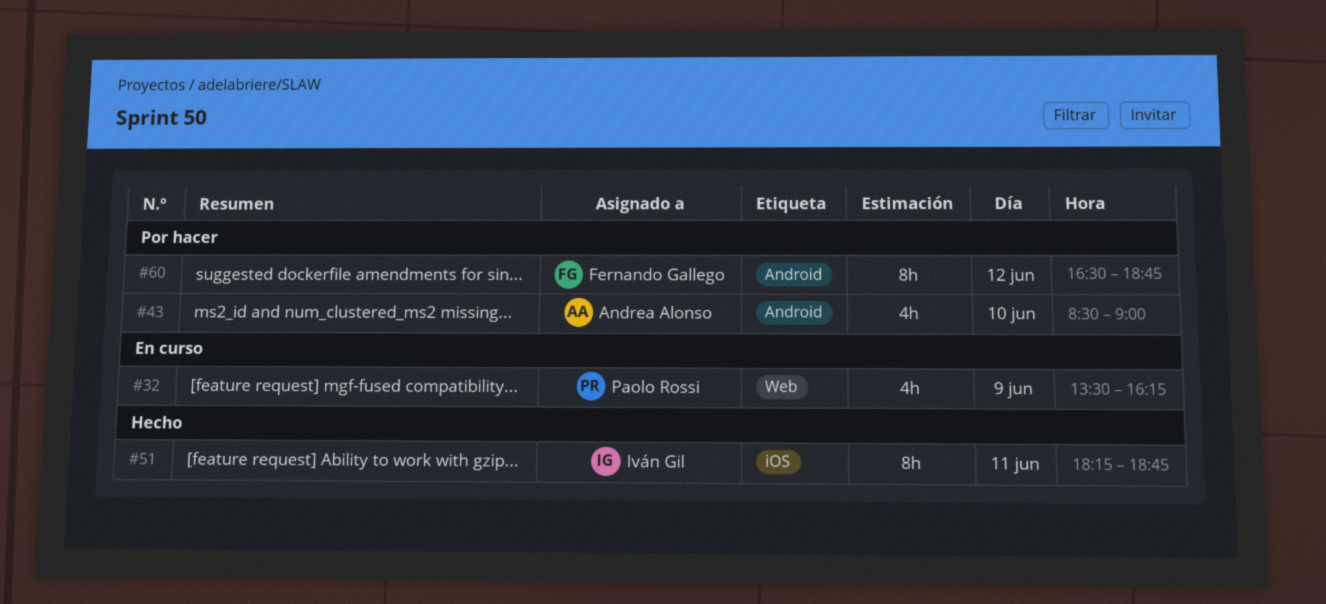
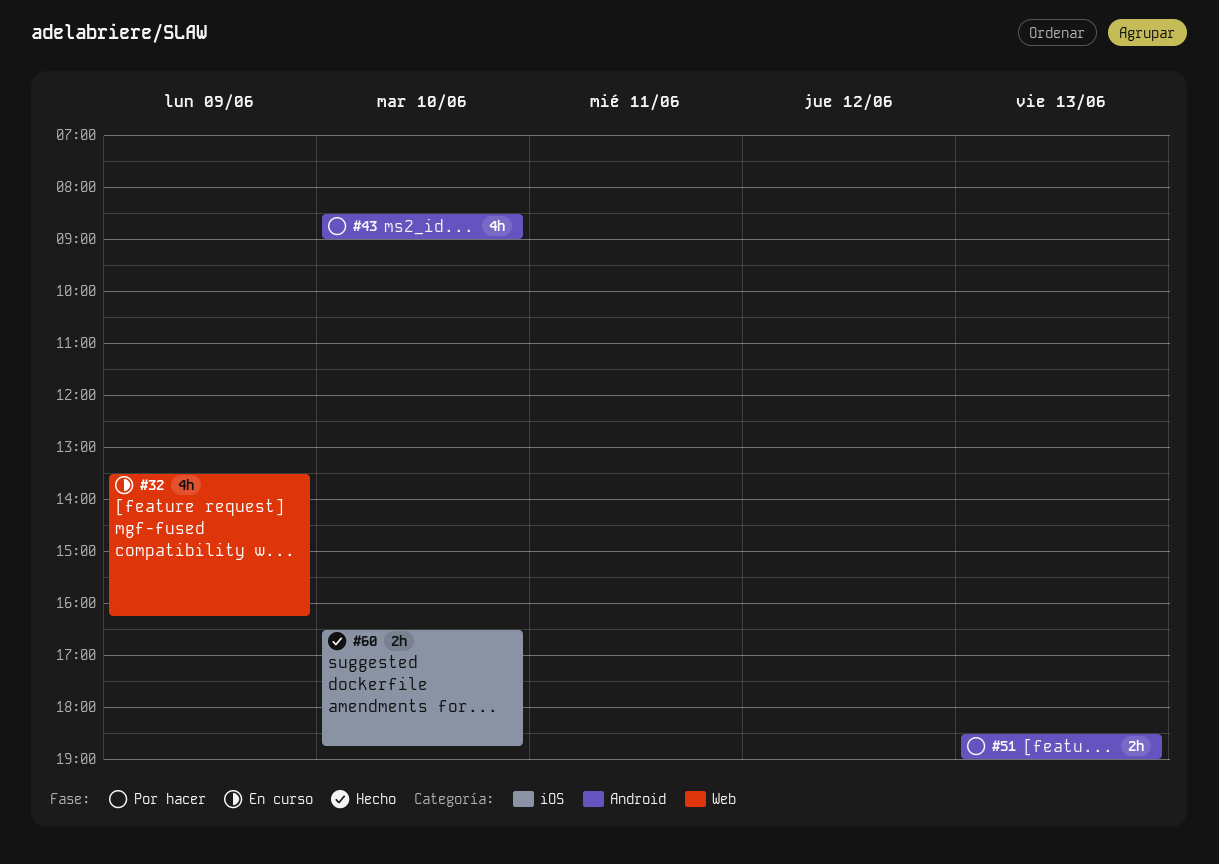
#51, status: Hecho -> Por hacer
#51, label: iOS -> Android
#51, estimate: 8h -> 2h
#51, day: Jun 11 -> Jun 13
#51, begins: 18:15 -> 18:30
#51, ends: 18:45 -> 19:00
#60, status: Por hacer -> Hecho
#60, label: Android -> iOS
#60, estimate: 8h -> 2h
#60, day: Jun 12 -> Jun 10

